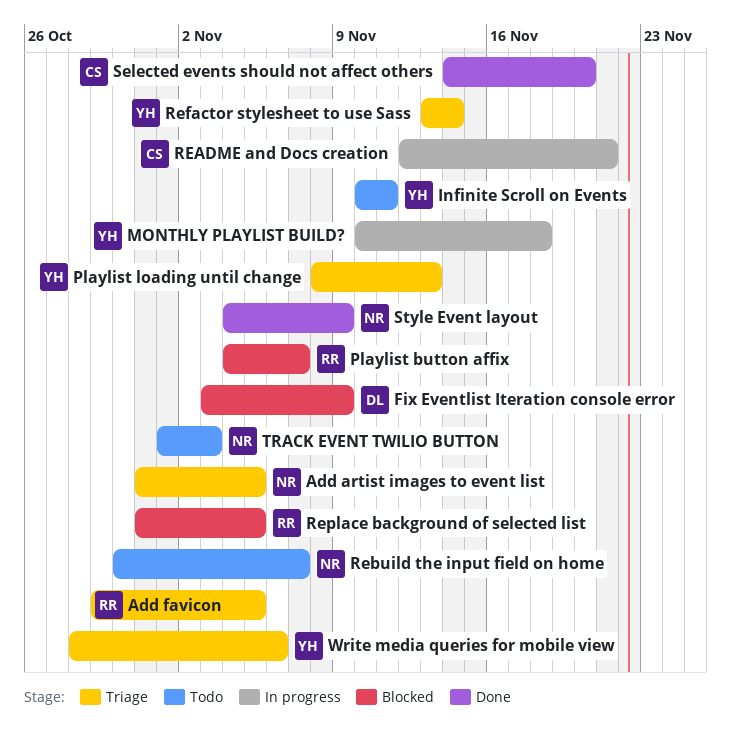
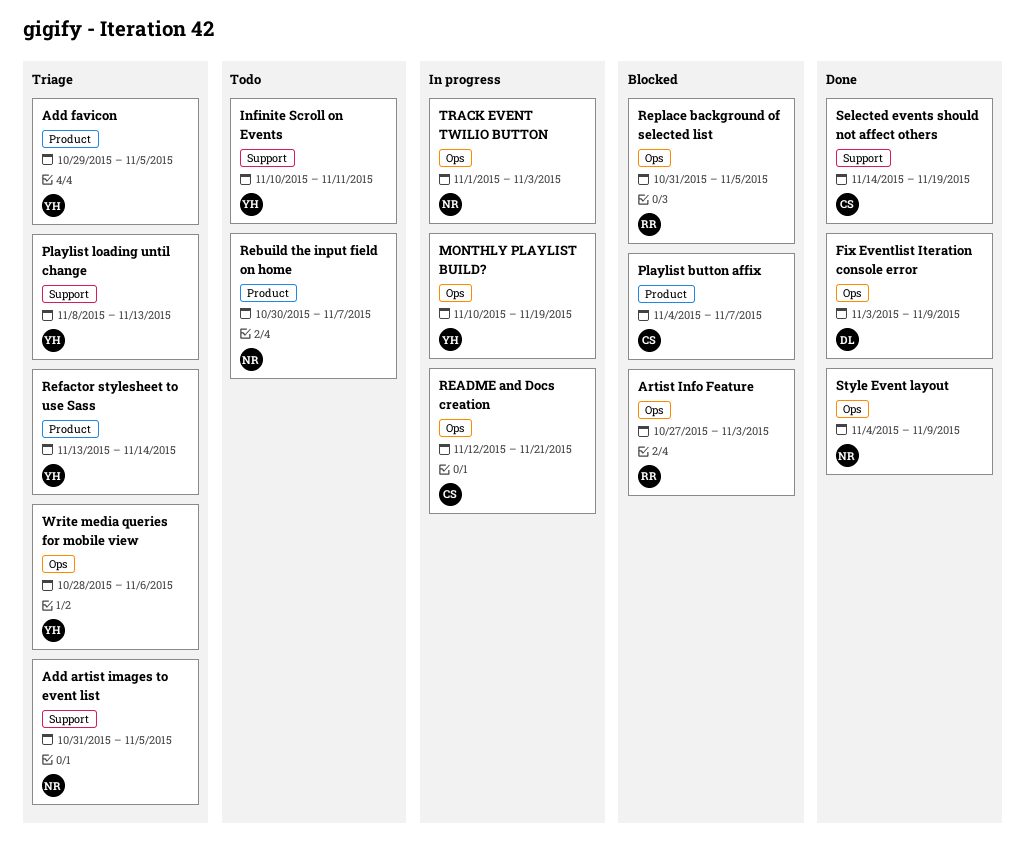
Add favicon, owner: RR -> YH
Artist Info Feature: none -> present
Fix Eventlist Iteration console error, status: Blocked -> Done
MONTHLY PLAYLIST BUILD?, due: Nov 18 -> Nov 19
Playlist button affix, owner: RR -> CS
Selected events should not affect others, due: Nov 20 -> Nov 19
TRACK EVENT TWILIO BUTTON, status: Todo -> In progress

